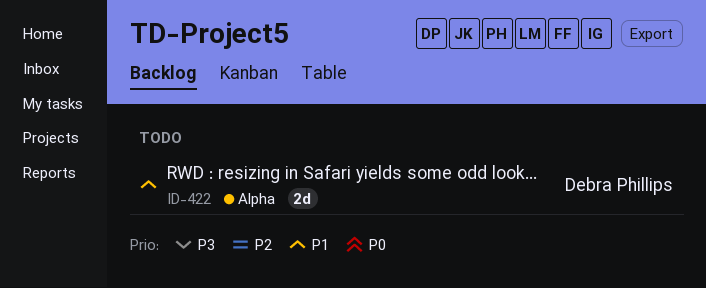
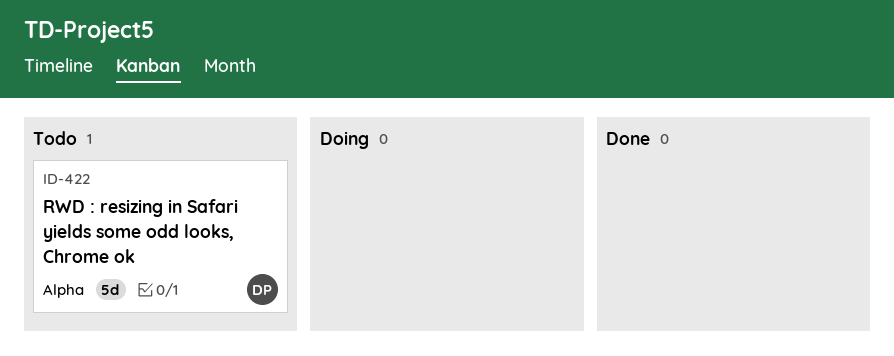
ID-422, estimate: 2d -> 5d

